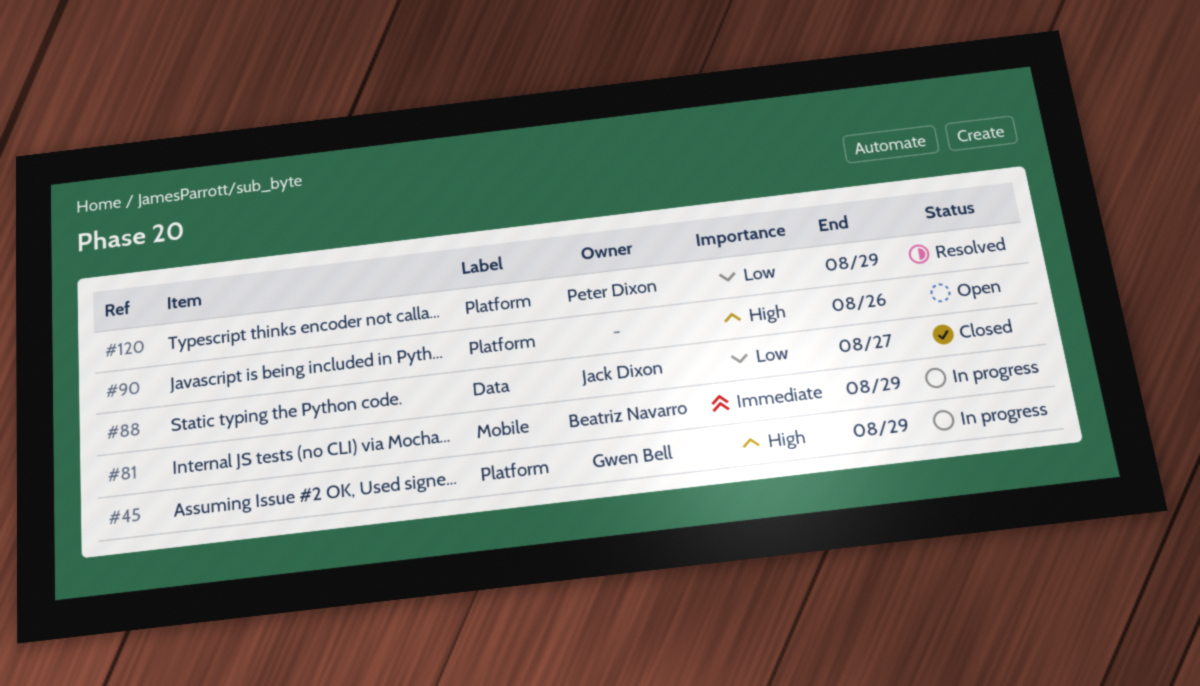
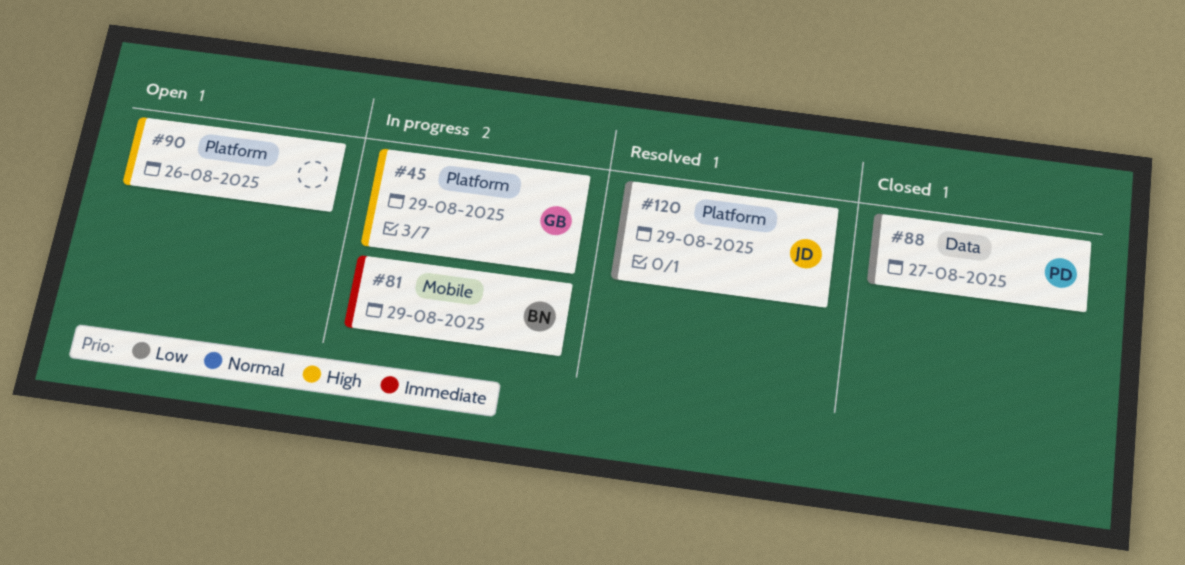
#88, owner: Jack Dixon -> Peter Dixon
#120, owner: Peter Dixon -> Jack Dixon

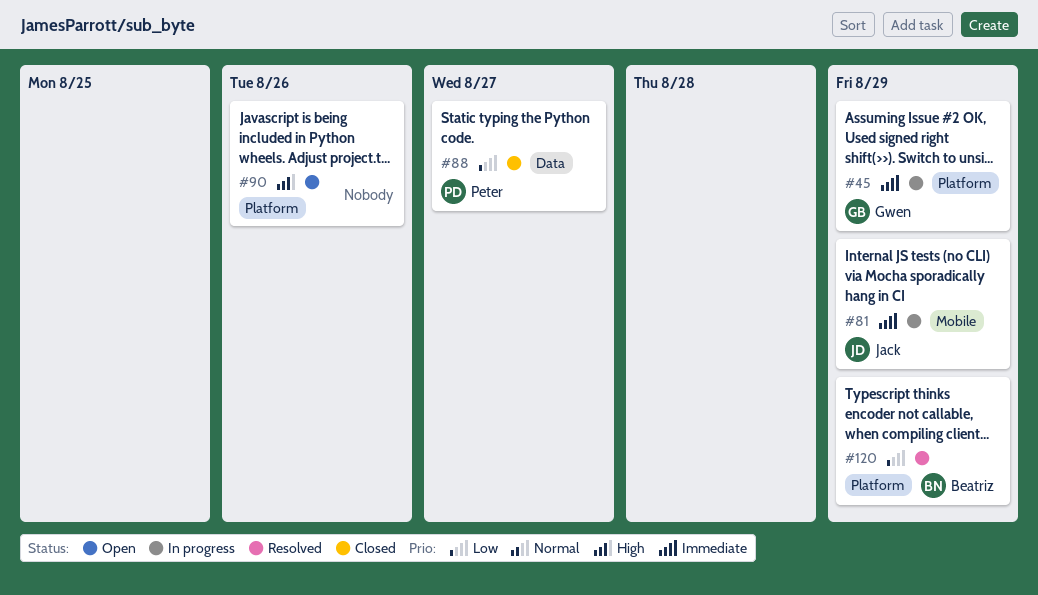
#45, priority: High -> Immediate
#81, owner: Beatriz -> Jack
#120, owner: Jack -> Beatriz

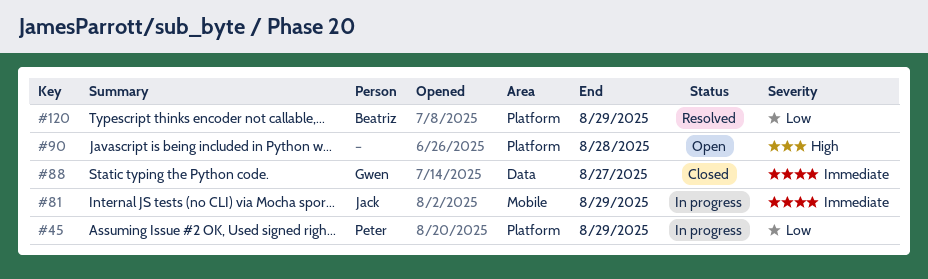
#45, owner: Gwen -> Peter
#45, priority: Immediate -> Low
#88, owner: Peter -> Gwen
#88, priority: Low -> Immediate
#90, due: Aug 26 -> Aug 28

